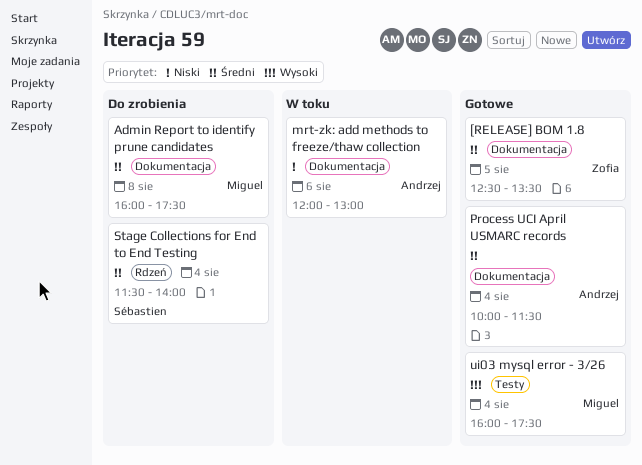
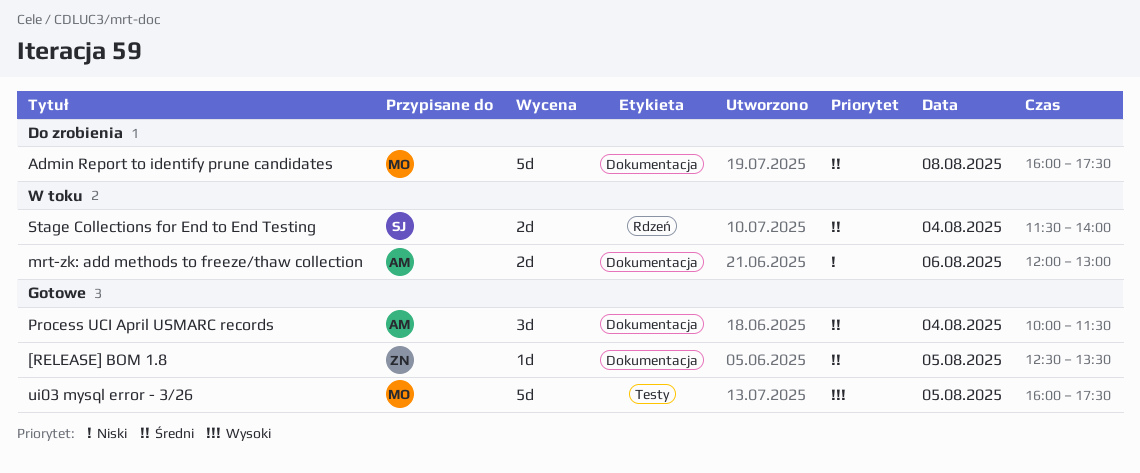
Stage Collections for End to End Testing, status: Do zrobienia -> W toku
ui03 mysql error - 3/26, day: Aug 4 -> Aug 5

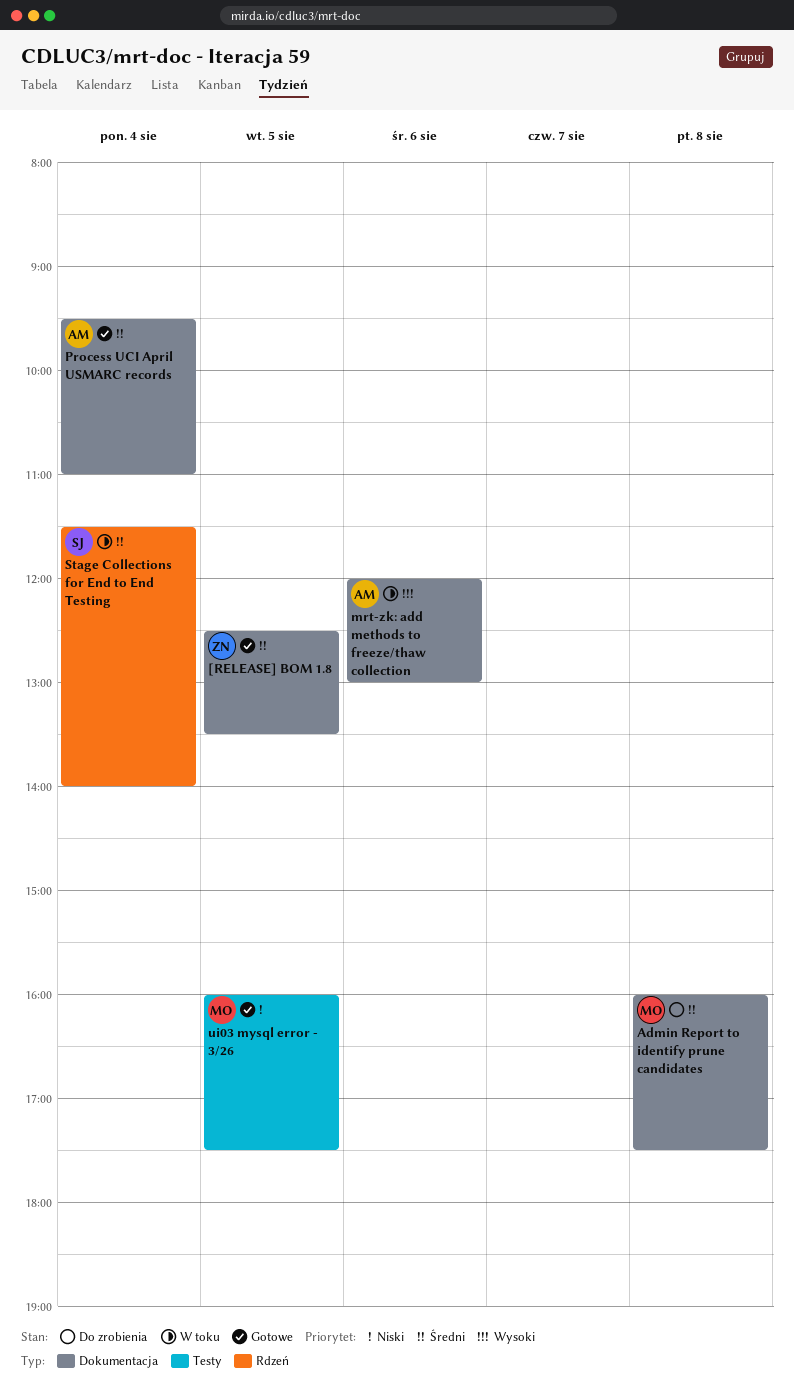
mrt-zk: add methods to freeze/thaw collection, priority: Niski -> Wysoki
Process UCI April USMARC records, begins: 10:00 -> 09:30
Process UCI April USMARC records, ends: 11:30 -> 11:00
ui03 mysql error - 3/26, priority: Wysoki -> Niski

